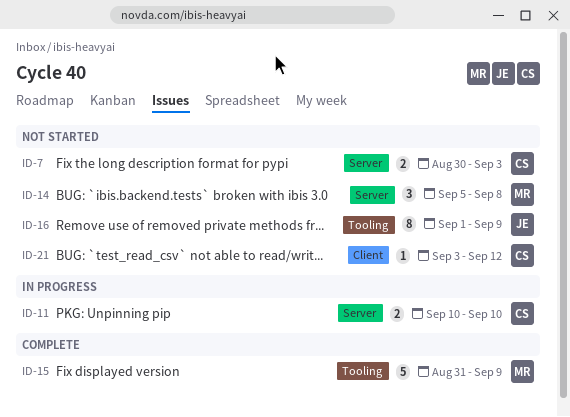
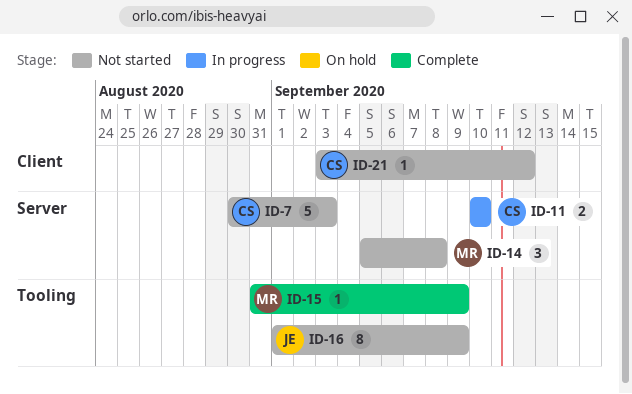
ID-7, estimate: 2 -> 5
ID-15, estimate: 5 -> 1

